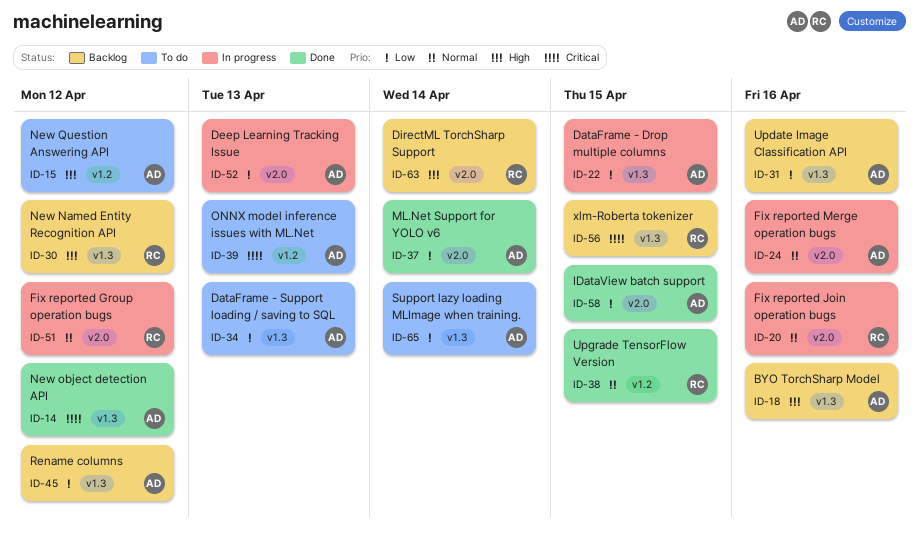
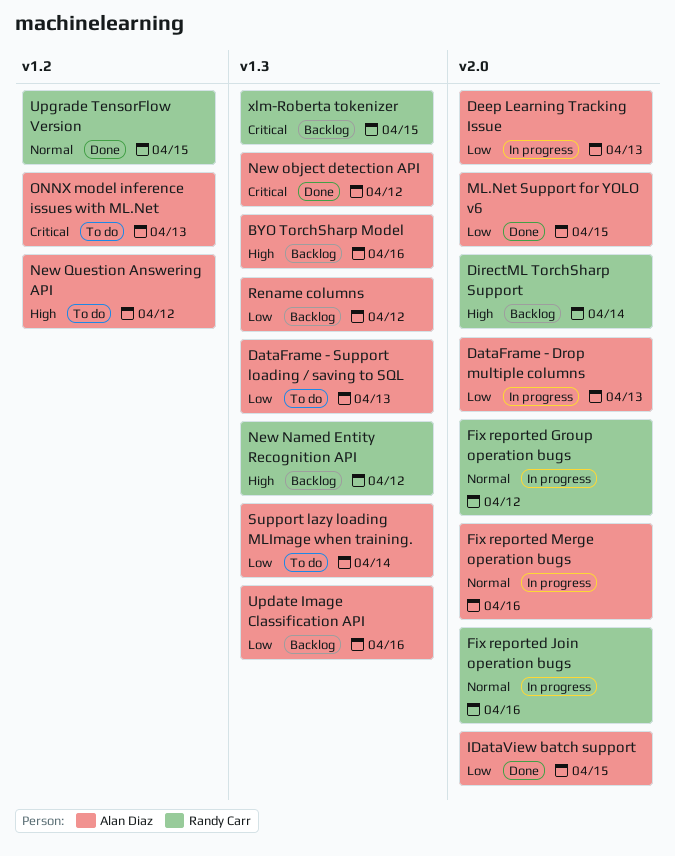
DataFrame - Drop multiple columns, label: v1.3 -> v2.0
DataFrame - Drop multiple columns, due: Apr 15 -> Apr 13
ML.Net Support for YOLO v6, due: Apr 14 -> Apr 15

